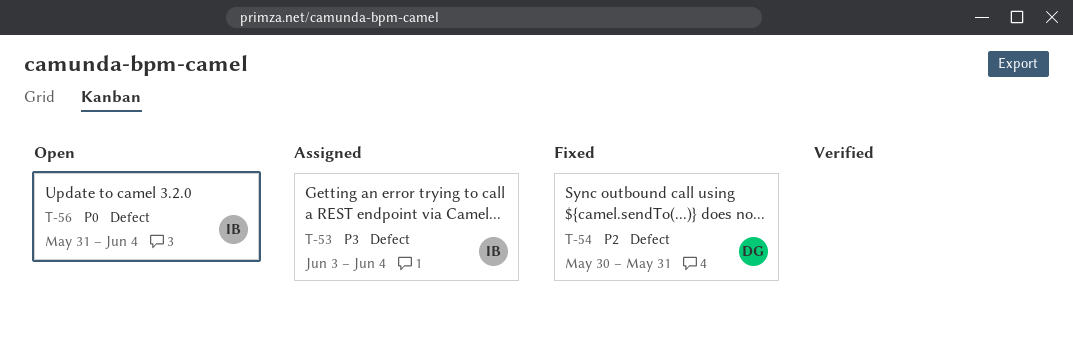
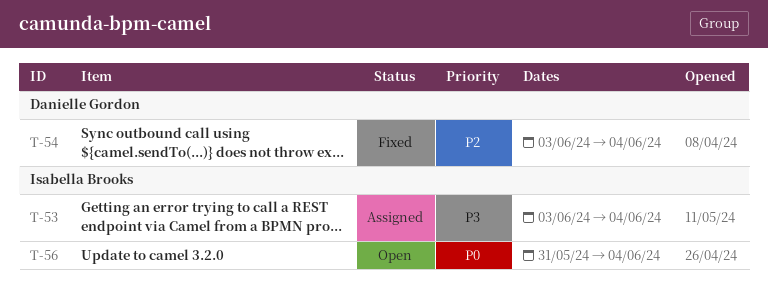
T-54, start: May 30 -> Jun 3
T-54, due: May 31 -> Jun 4

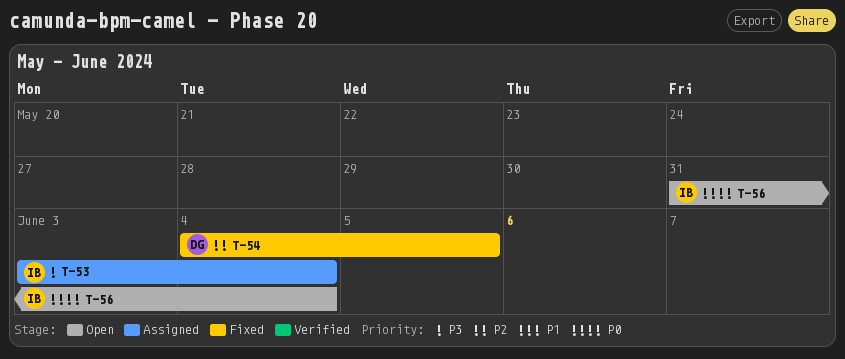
T-54, start: Jun 3 -> Jun 4
T-54, due: Jun 4 -> Jun 5

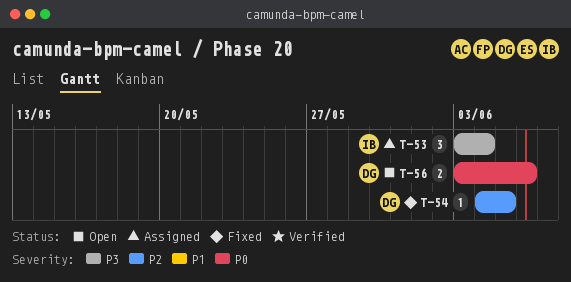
T-56, owner: IB -> DG
T-56, start: May 31 -> Jun 3
T-56, due: Jun 4 -> Jun 6

